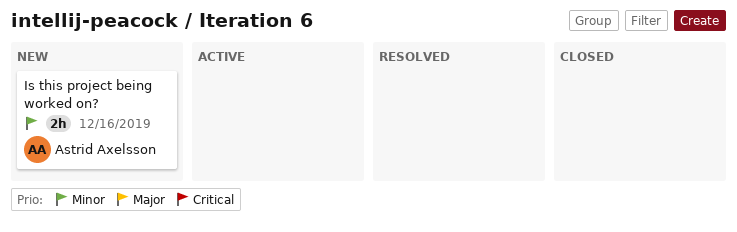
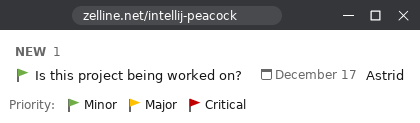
Is this project being worked on?, due: Dec 16 -> Dec 17

